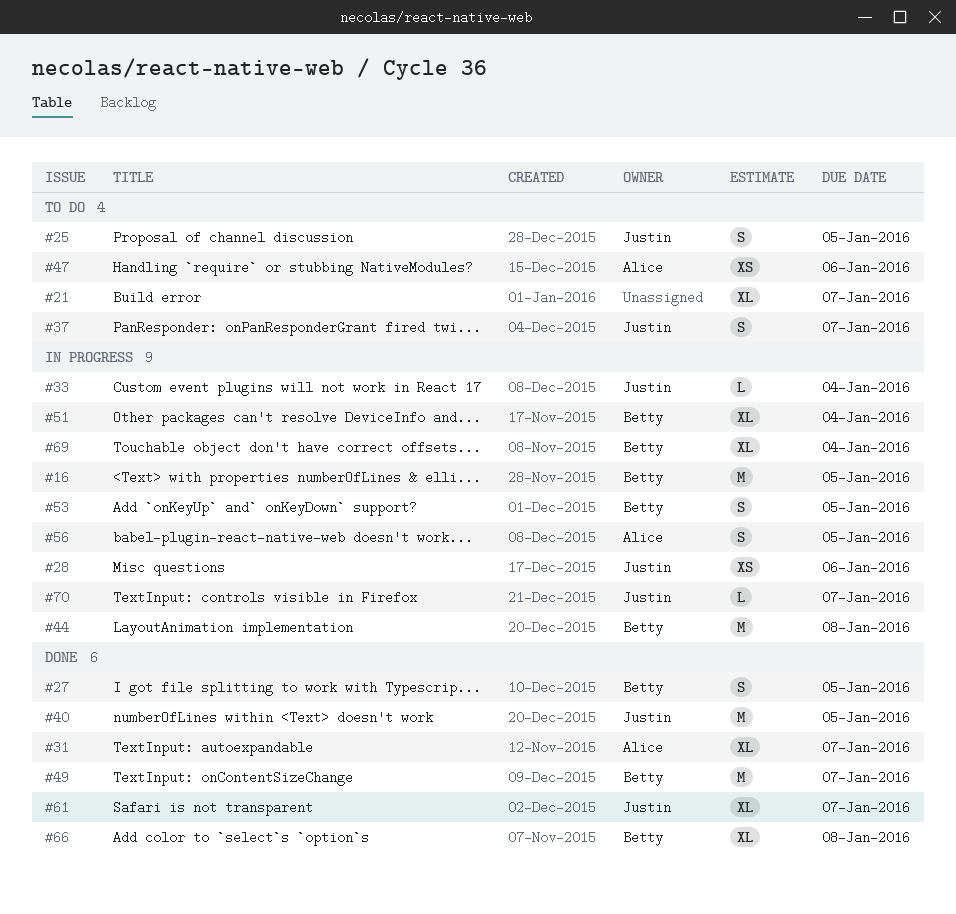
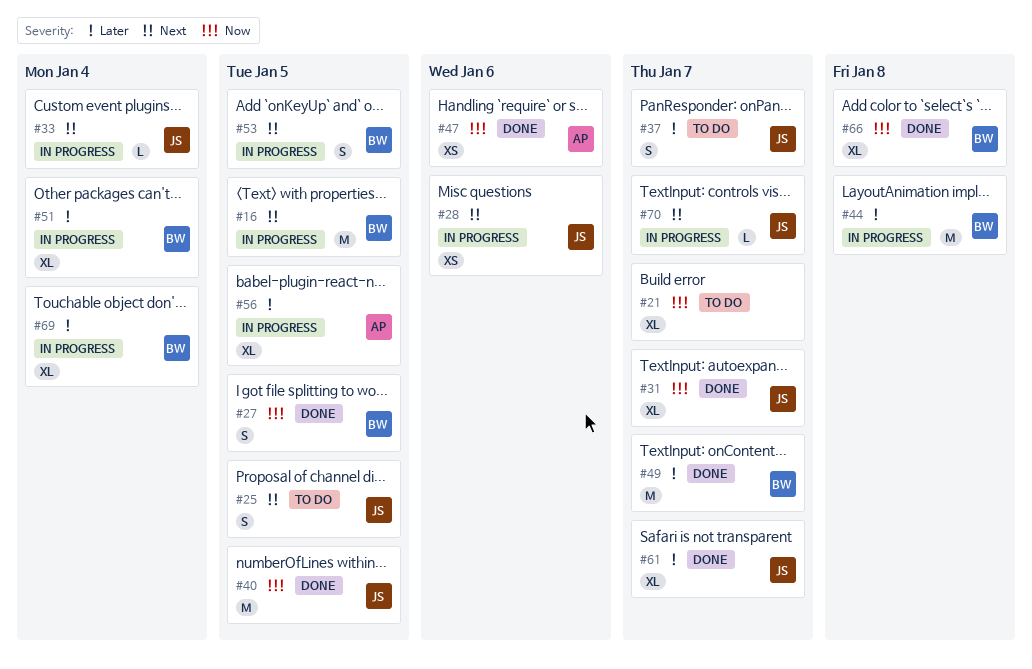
#31, owner: Alice -> Justin
#47, status: To do -> Done
#56, estimate: S -> XL

